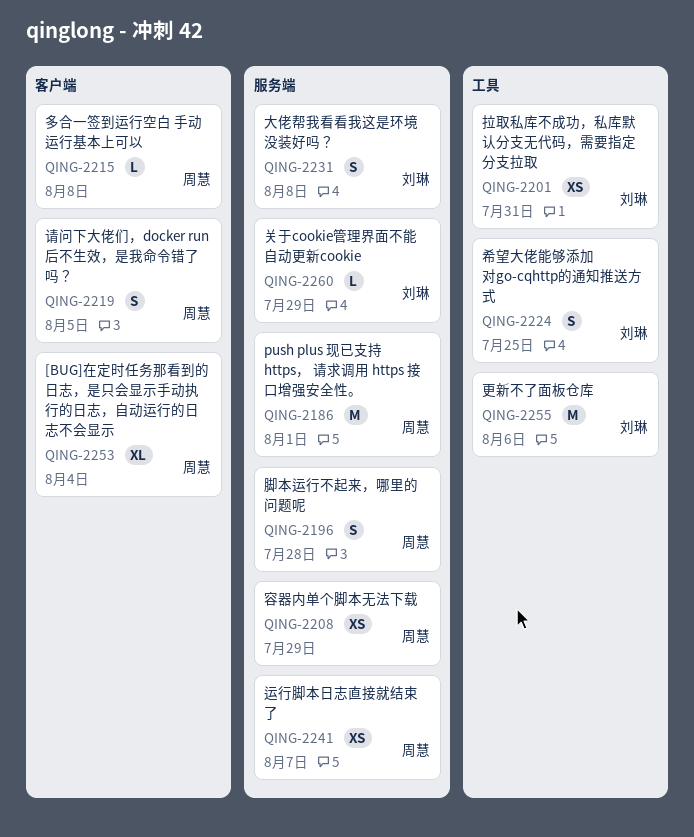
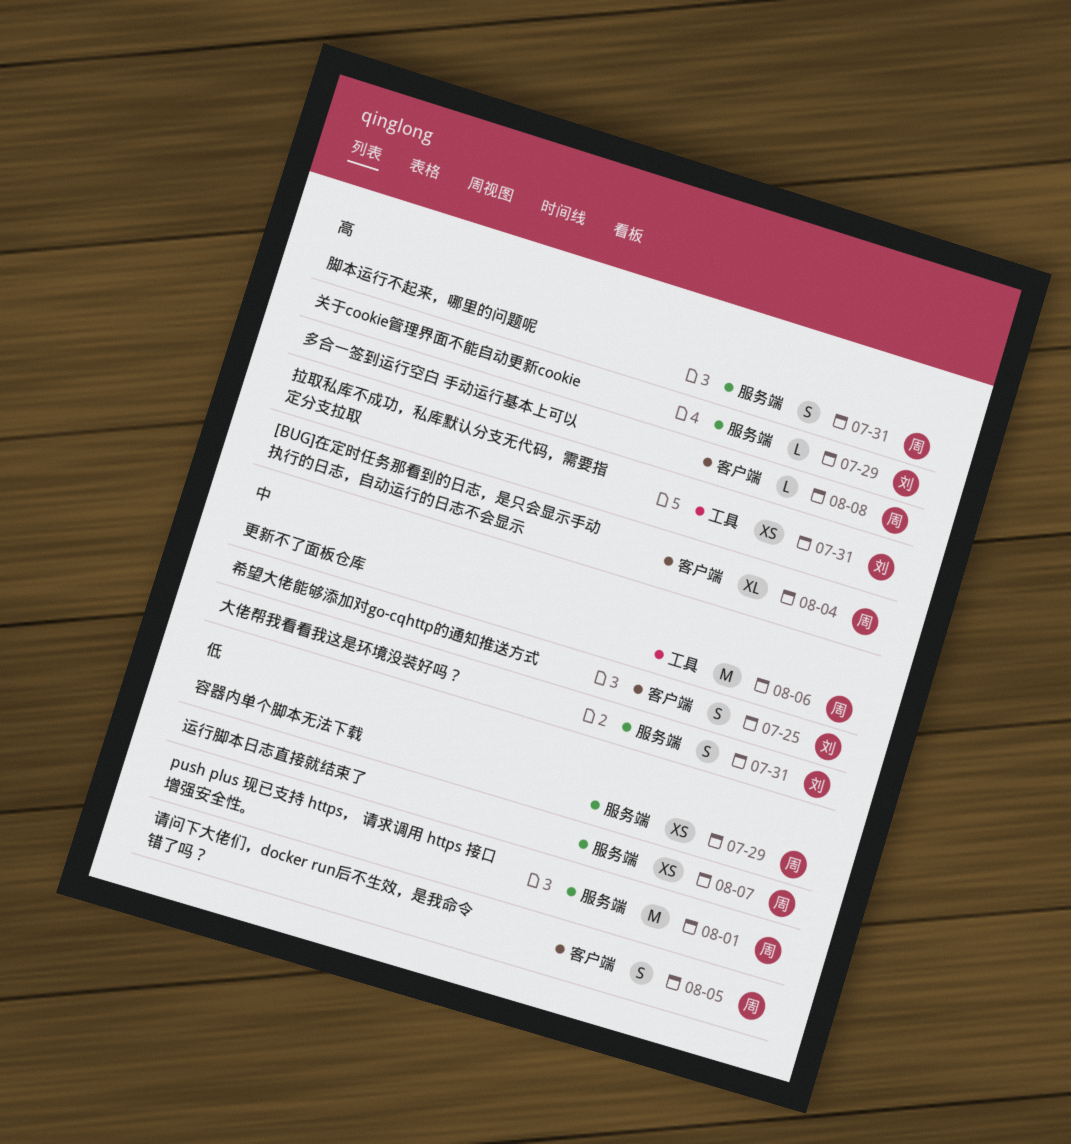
大佬帮我看看我这是环境没装好吗？, due: Aug 8 -> Jul 31
希望大佬能够添加对go-cqhttp的通知推送方式, label: 工具 -> 客户端
更新不了面板仓库, owner: 刘琳 -> 周慧
脚本运行不起来，哪里的问题呢, due: Jul 28 -> Jul 31

